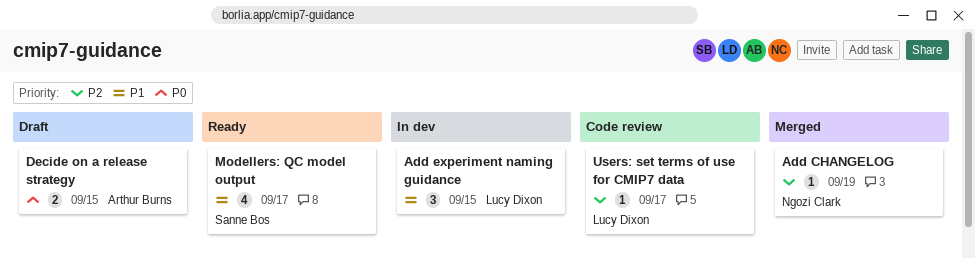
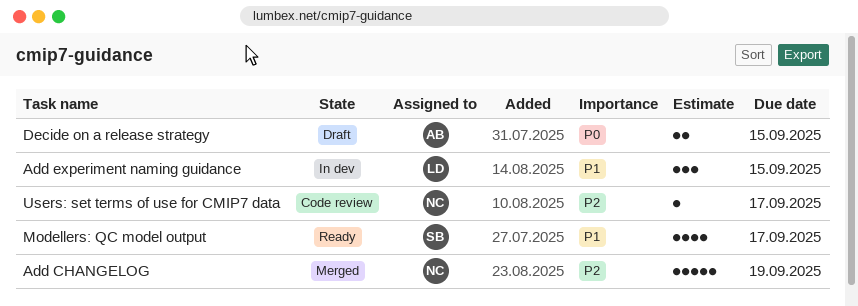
Add CHANGELOG, estimate: 1 -> 5
Users: set terms of use for CMIP7 data, owner: Lucy Dixon -> Ngozi Clark

